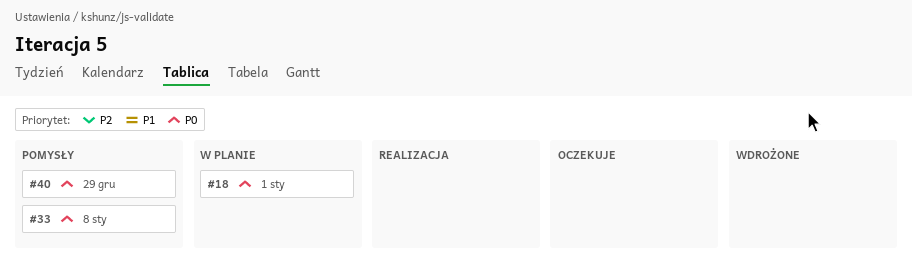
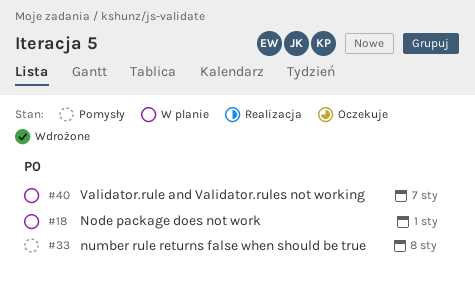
#40, status: Pomysły -> W planie
#40, due: Dec 29 -> Jan 7

